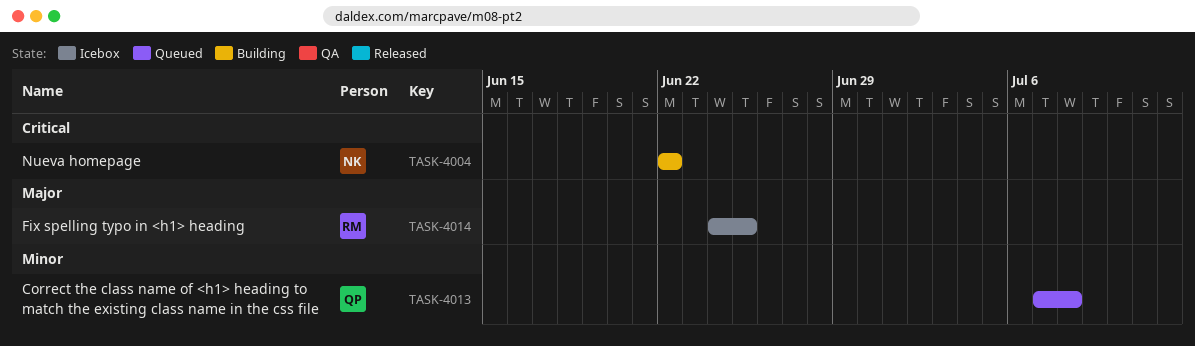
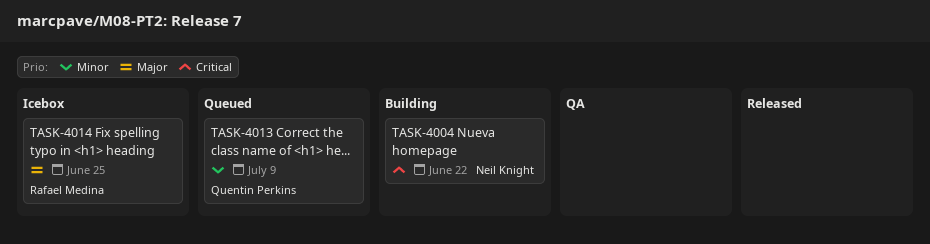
TASK-4013, due: Jul 8 -> Jul 9

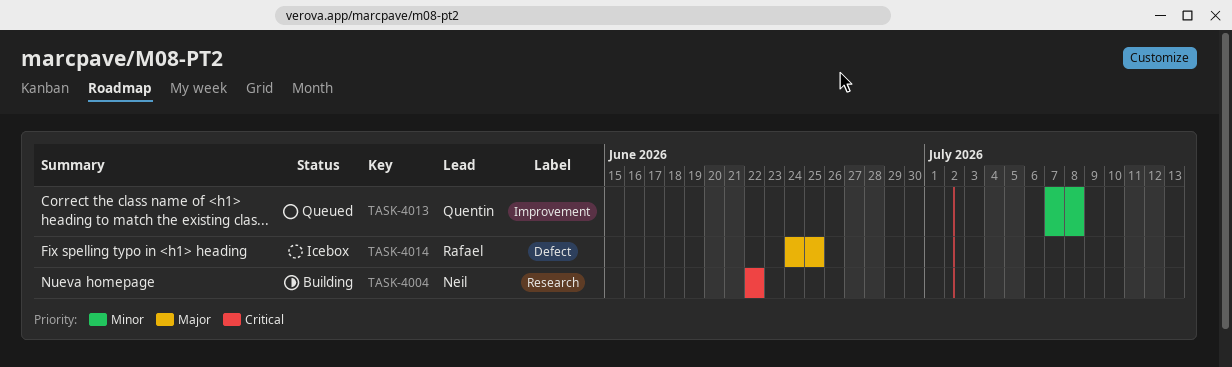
TASK-4013, due: Jul 9 -> Jul 8

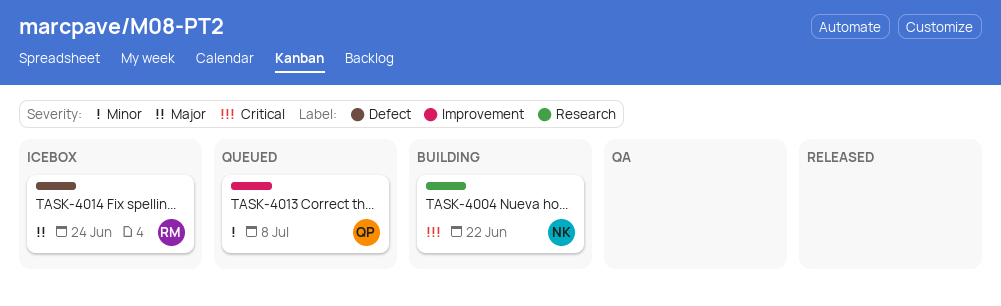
TASK-4014, due: Jun 25 -> Jun 24

